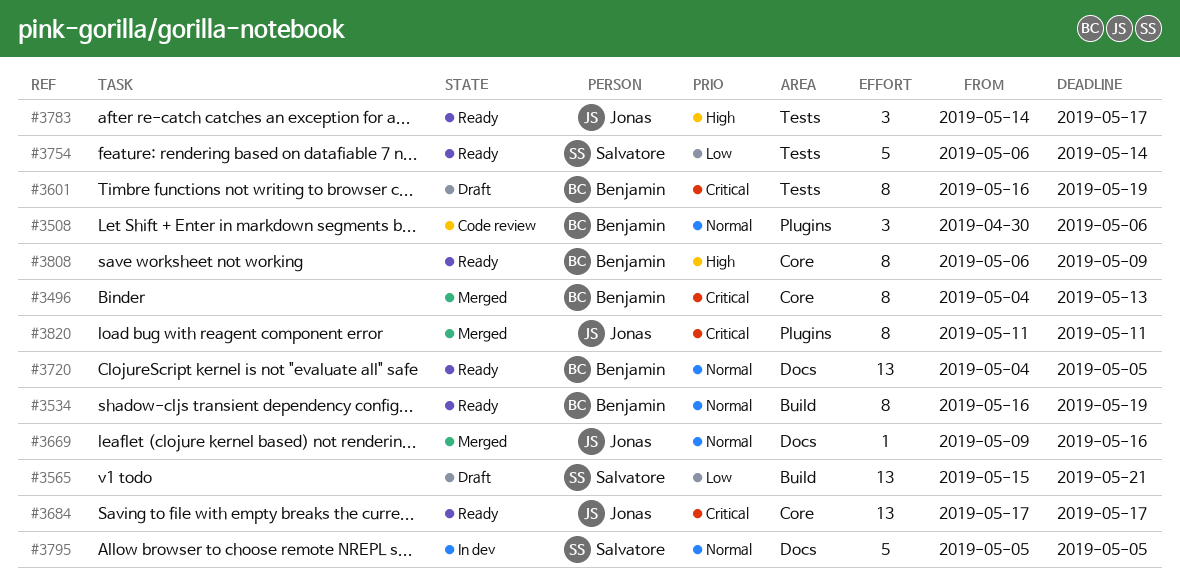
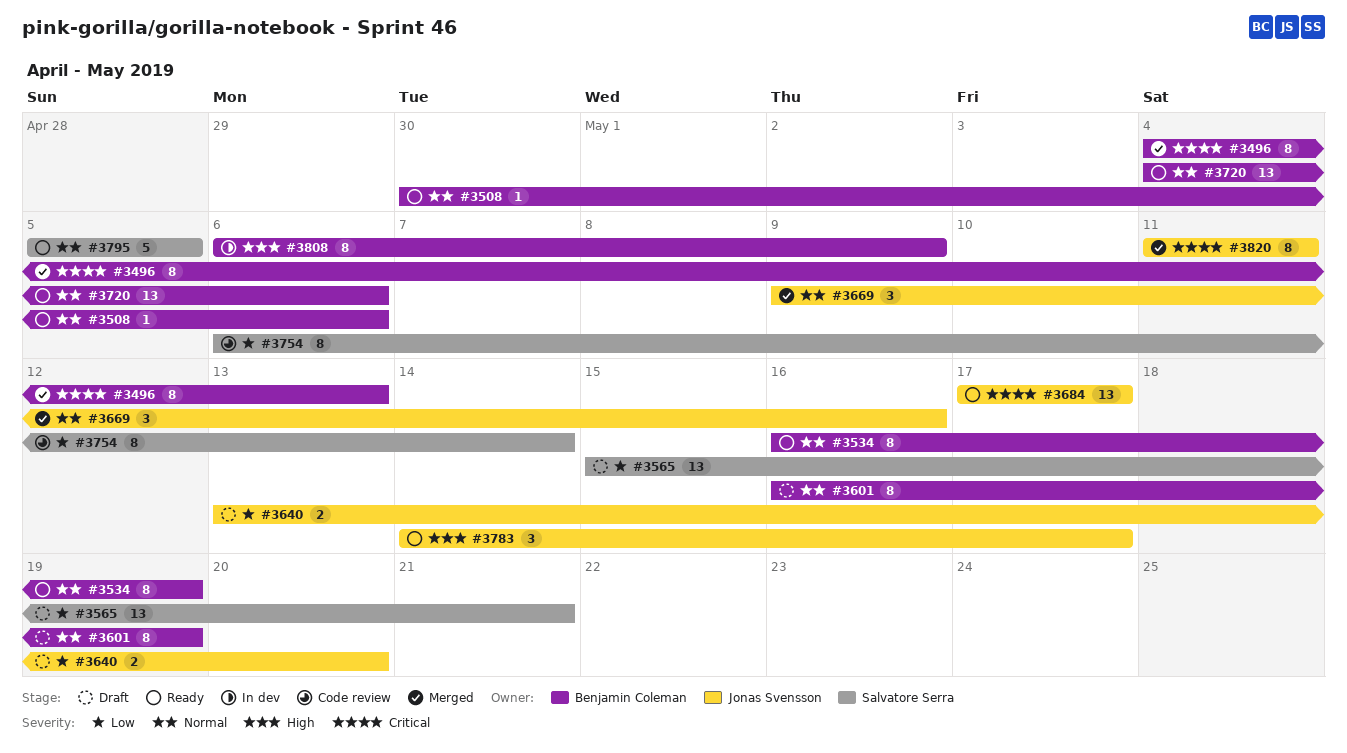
#3508, status: Code review -> Ready
#3508, estimate: 3 -> 1
#3601, priority: Critical -> Normal
#3640: none -> present
#3669, estimate: 1 -> 3
#3720, due: May 5 -> May 6
#3754, status: Ready -> Code review
#3754, estimate: 5 -> 8
#3795, status: In dev -> Ready
#3808, status: Ready -> In dev

